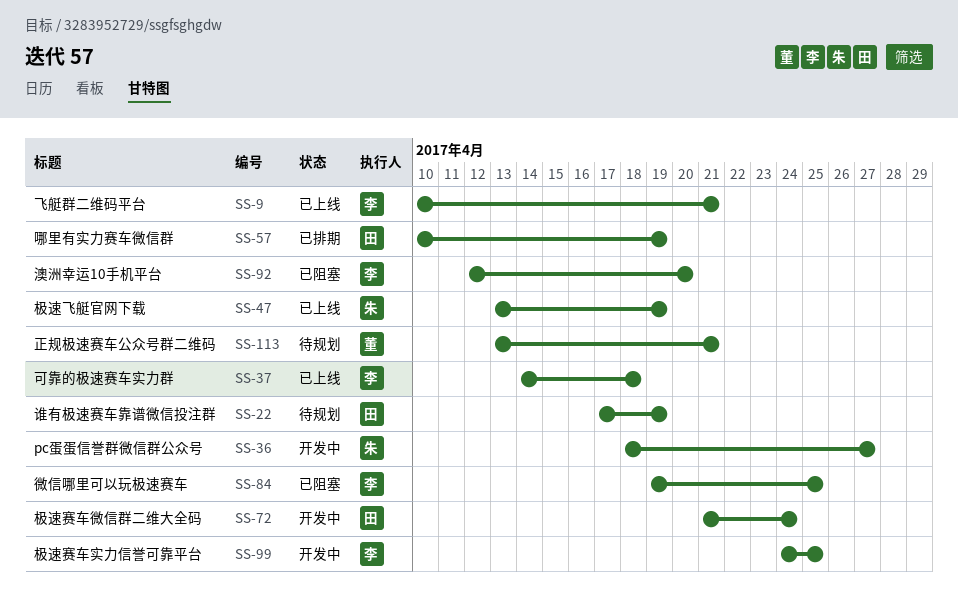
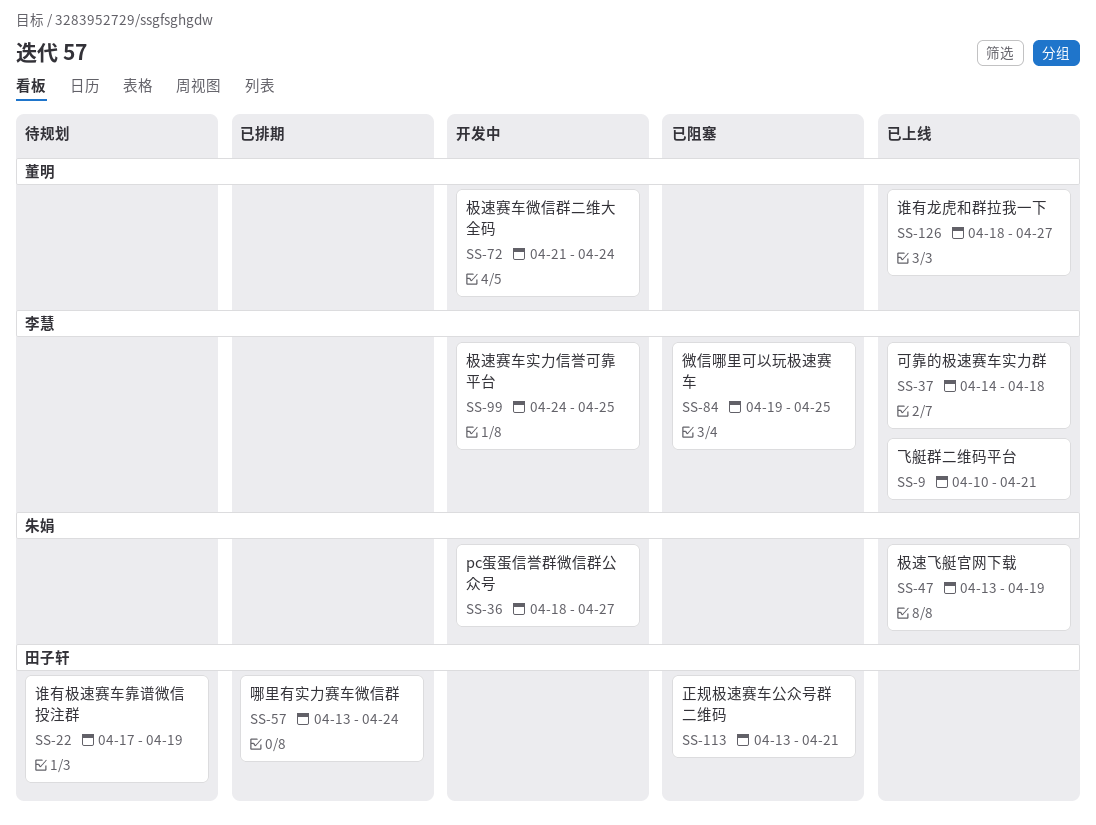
SS-57, start: Apr 10 -> Apr 13
SS-57, due: Apr 19 -> Apr 24
SS-72, owner: 田子轩 -> 董明
SS-92: present -> none
SS-113, status: 待规划 -> 已阻塞
SS-113, owner: 董明 -> 田子轩
SS-126: none -> present

